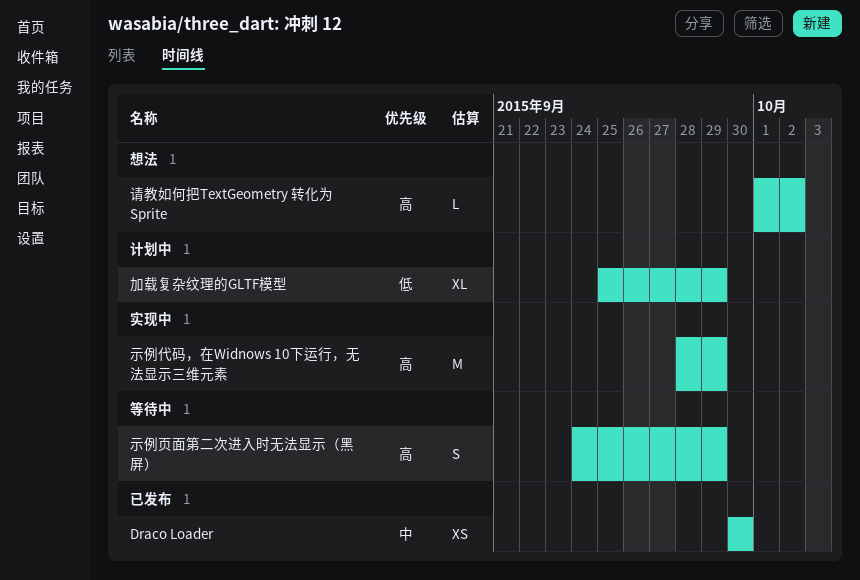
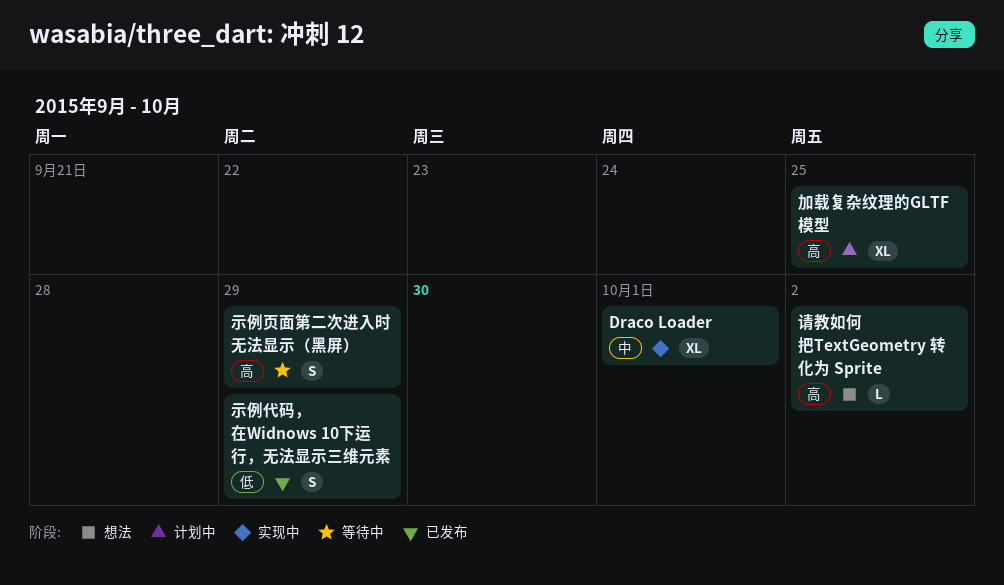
Draco Loader, status: 已发布 -> 实现中
Draco Loader, estimate: XS -> XL
Draco Loader, due: Sep 30 -> Oct 1
加载复杂纹理的GLTF模型, priority: 低 -> 高
加载复杂纹理的GLTF模型, due: Sep 29 -> Sep 25
示例代码，在Widnows 10下运行，无法显示三维元素, status: 实现中 -> 已发布
示例代码，在Widnows 10下运行，无法显示三维元素, priority: 高 -> 低
示例代码，在Widnows 10下运行，无法显示三维元素, estimate: M -> S

